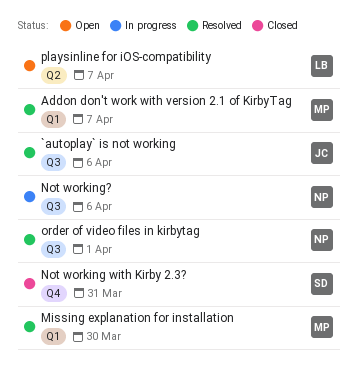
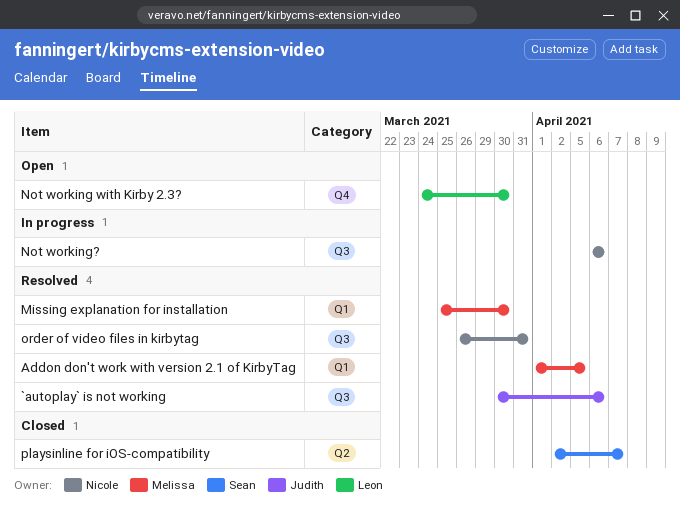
Addon don't work with version 2.1 of KirbyTag, due: Apr 7 -> Apr 5
Not working with Kirby 2.3?, status: Closed -> Open
Not working with Kirby 2.3?, owner: Sean -> Leon
Not working with Kirby 2.3?, due: Mar 31 -> Mar 30
order of video files in kirbytag, due: Apr 1 -> Mar 31
playsinline for iOS-compatibility, status: Open -> Closed
playsinline for iOS-compatibility, owner: Leon -> Sean

